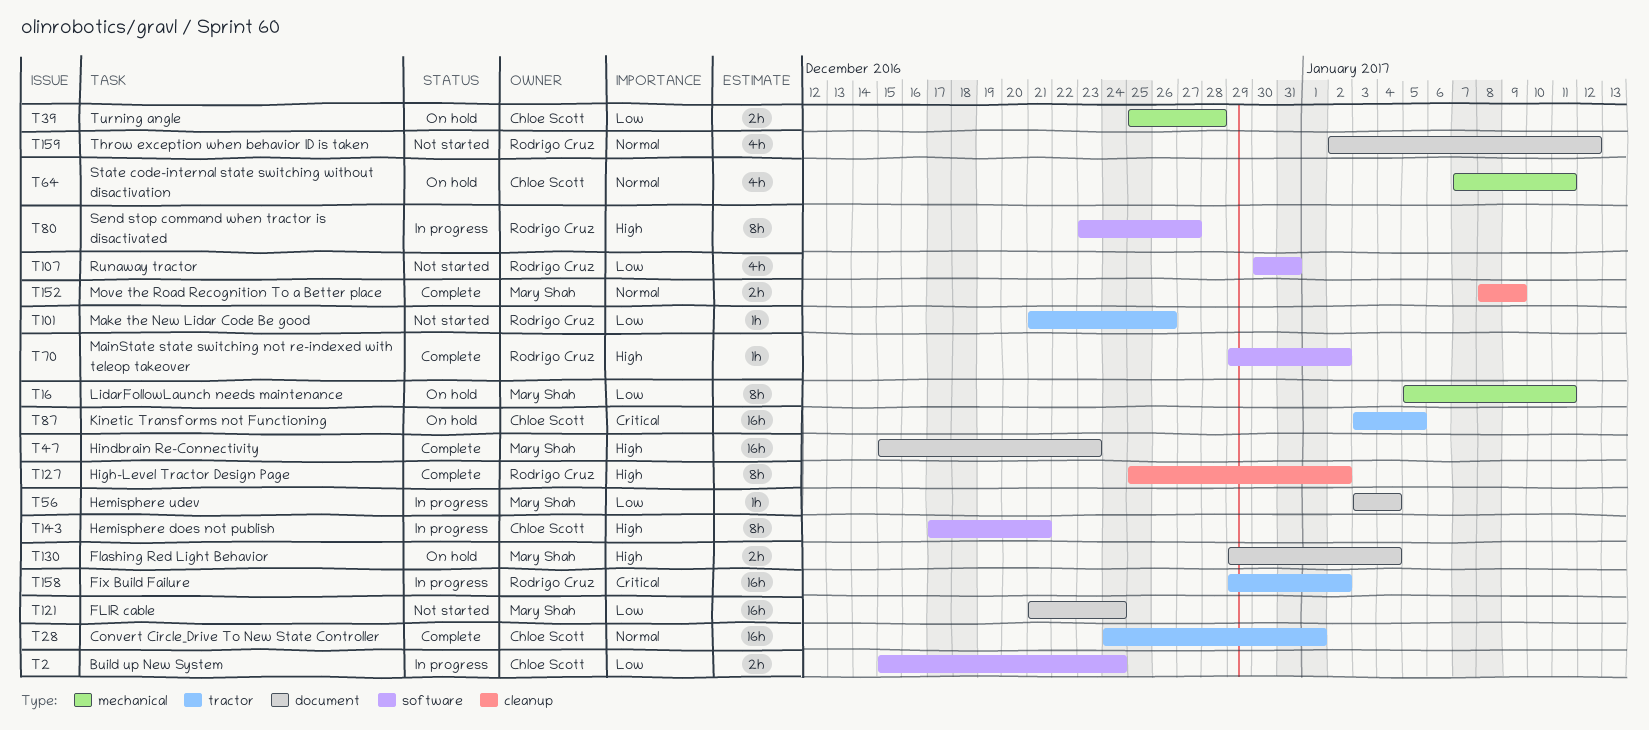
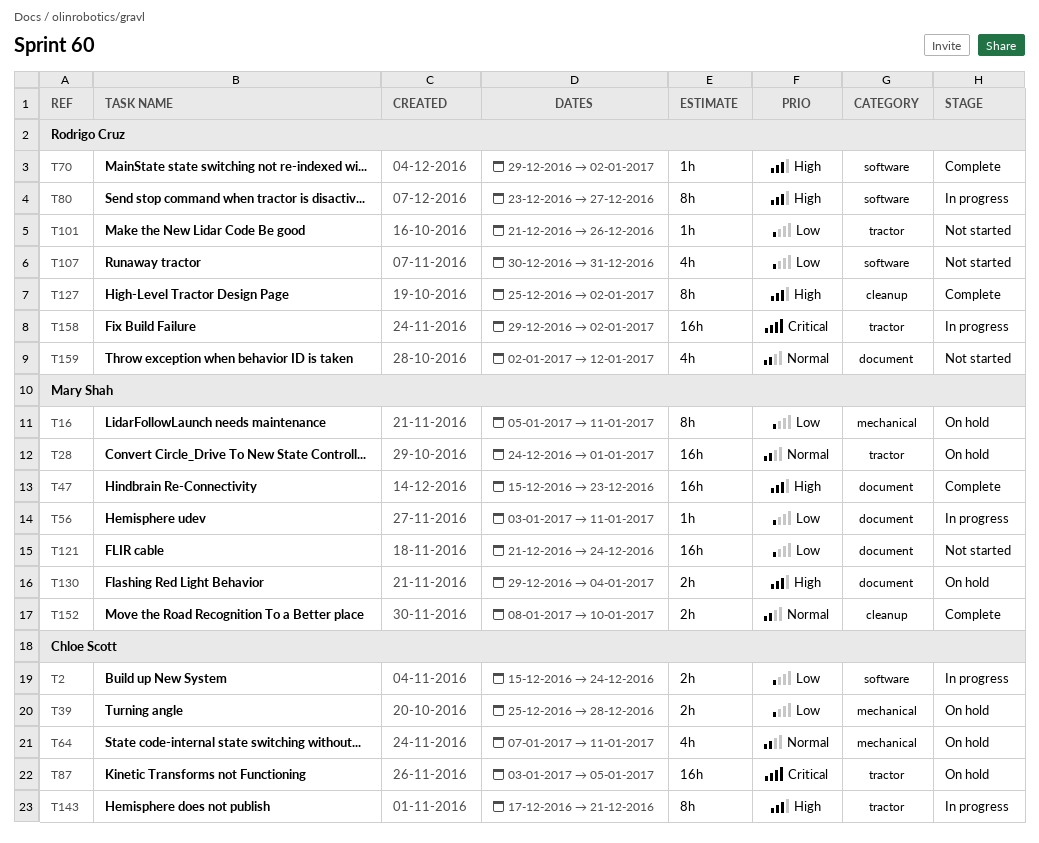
T28, status: Complete -> On hold
T28, owner: Chloe Scott -> Mary Shah
T56, due: Jan 4 -> Jan 11
T143, label: software -> tractor
T152, due: Jan 9 -> Jan 10

